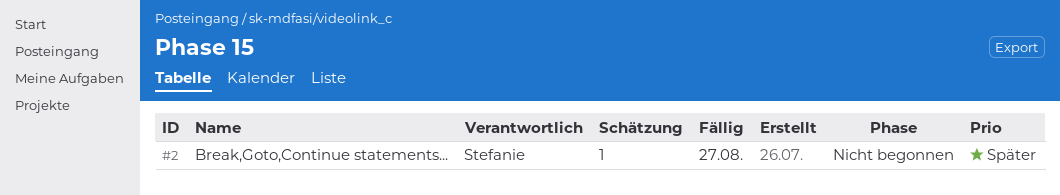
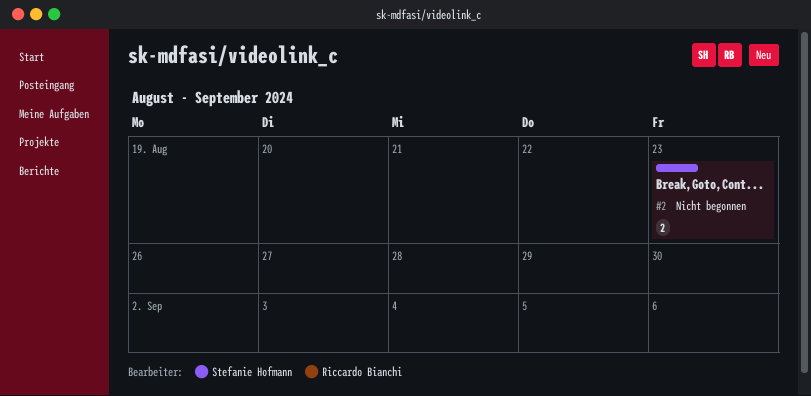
#2, estimate: 1 -> 2
#2, due: Aug 27 -> Aug 23

